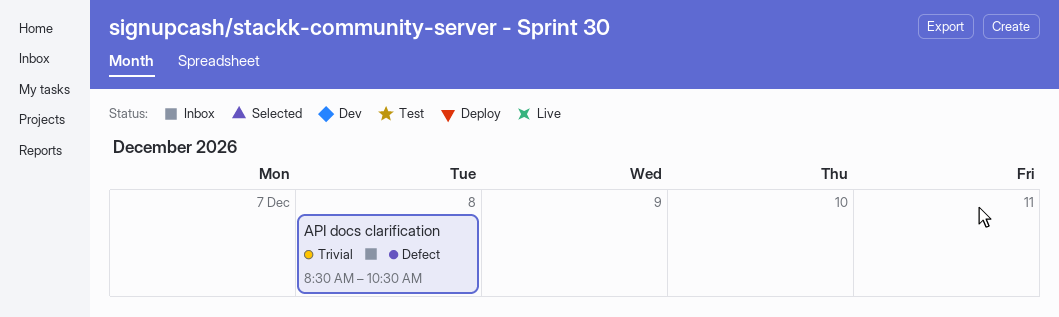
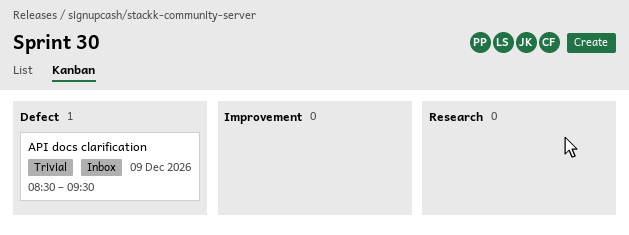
API docs clarification, day: Dec 8 -> Dec 9
API docs clarification, ends: 10:30 -> 09:30

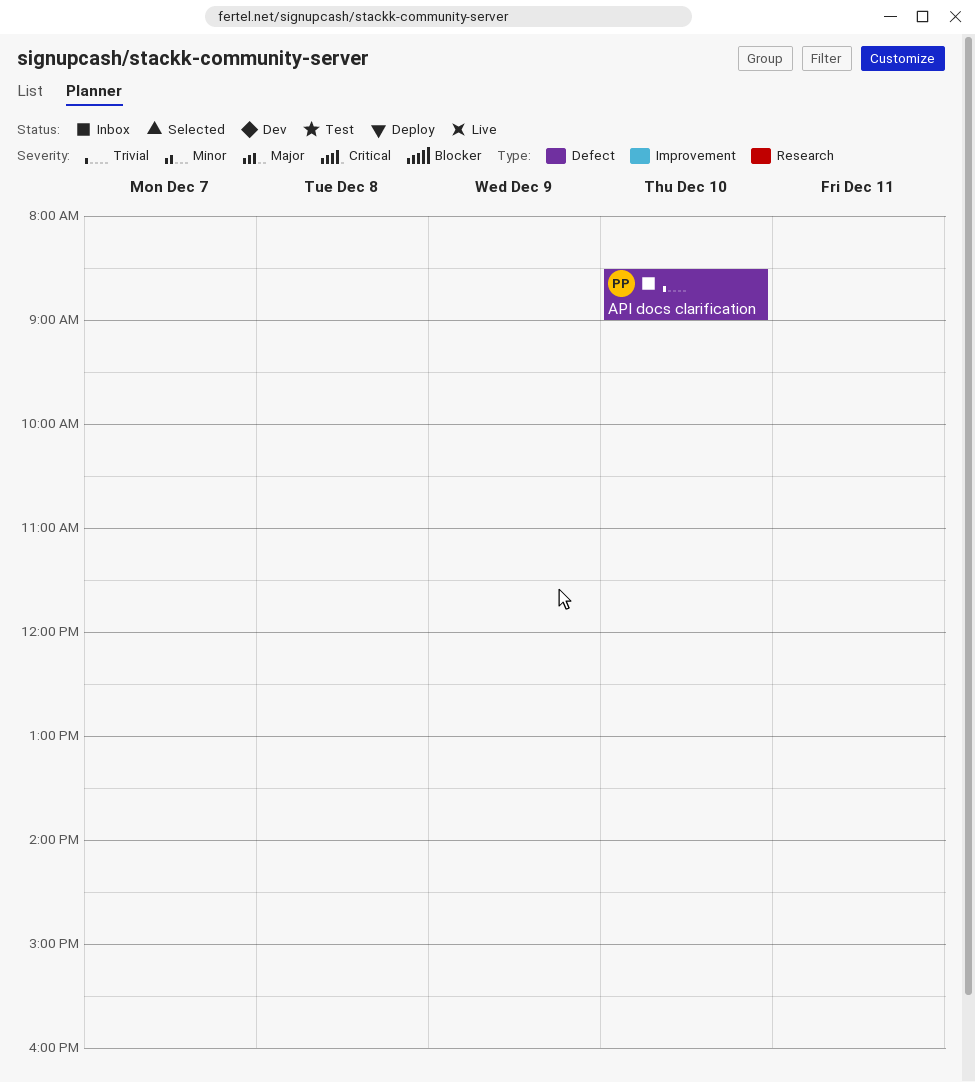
API docs clarification, day: Dec 9 -> Dec 10
API docs clarification, ends: 09:30 -> 09:00

